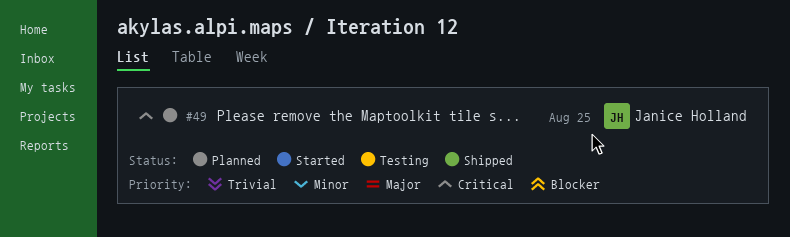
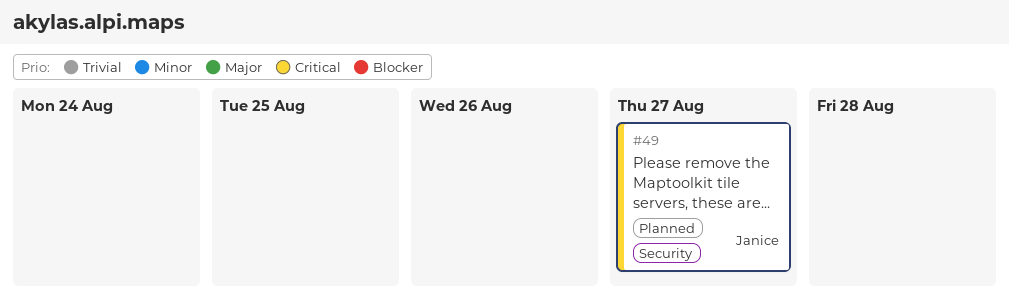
#49, due: Aug 25 -> Aug 27

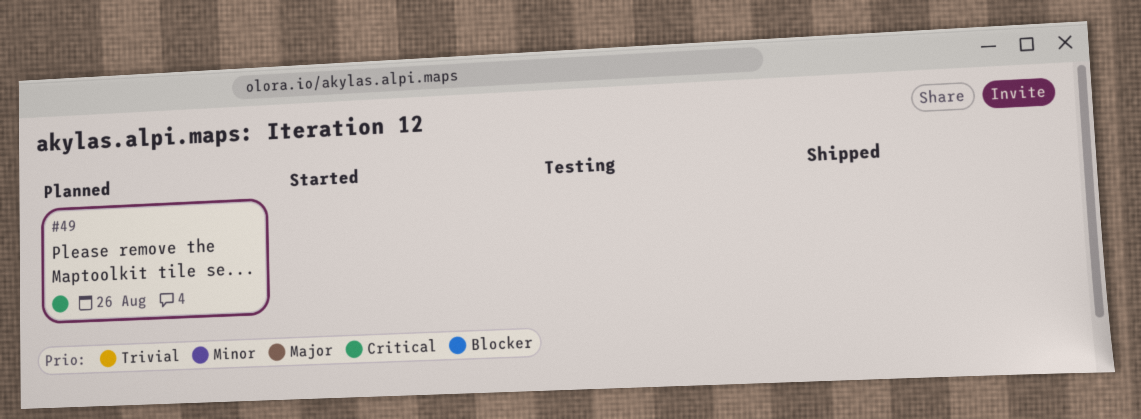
#49, due: Aug 27 -> Aug 26

